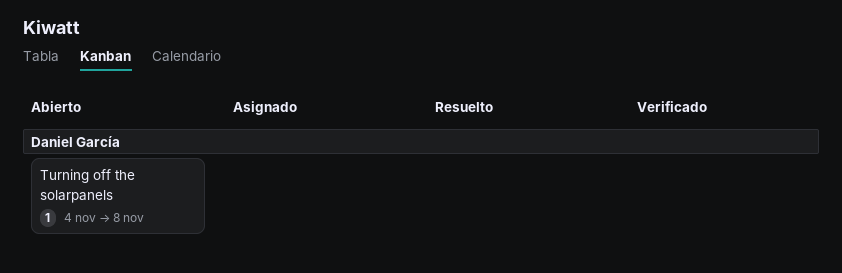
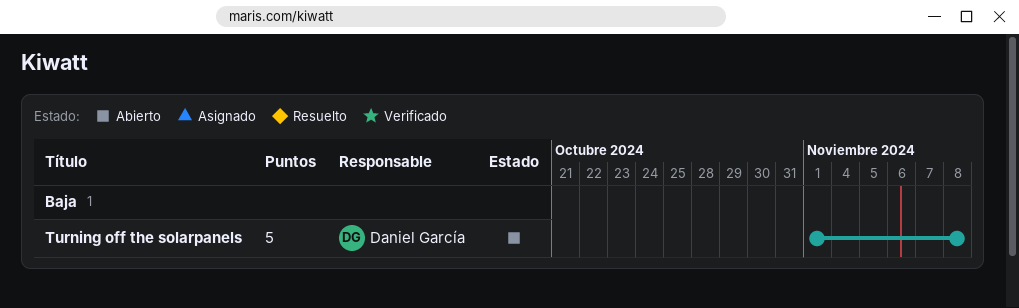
Turning off the solarpanels, estimate: 1 -> 5
Turning off the solarpanels, start: Nov 4 -> Nov 1

